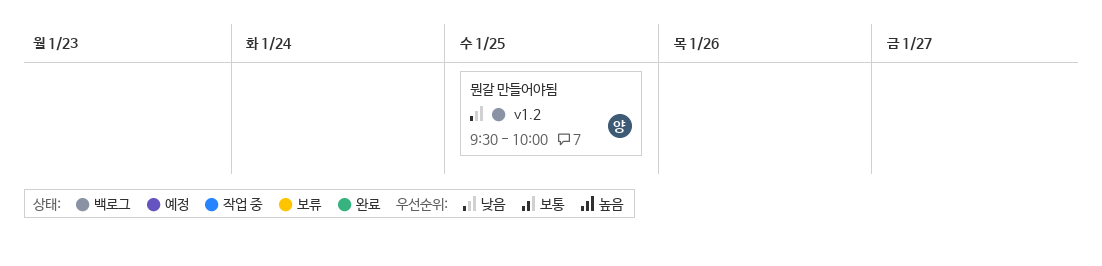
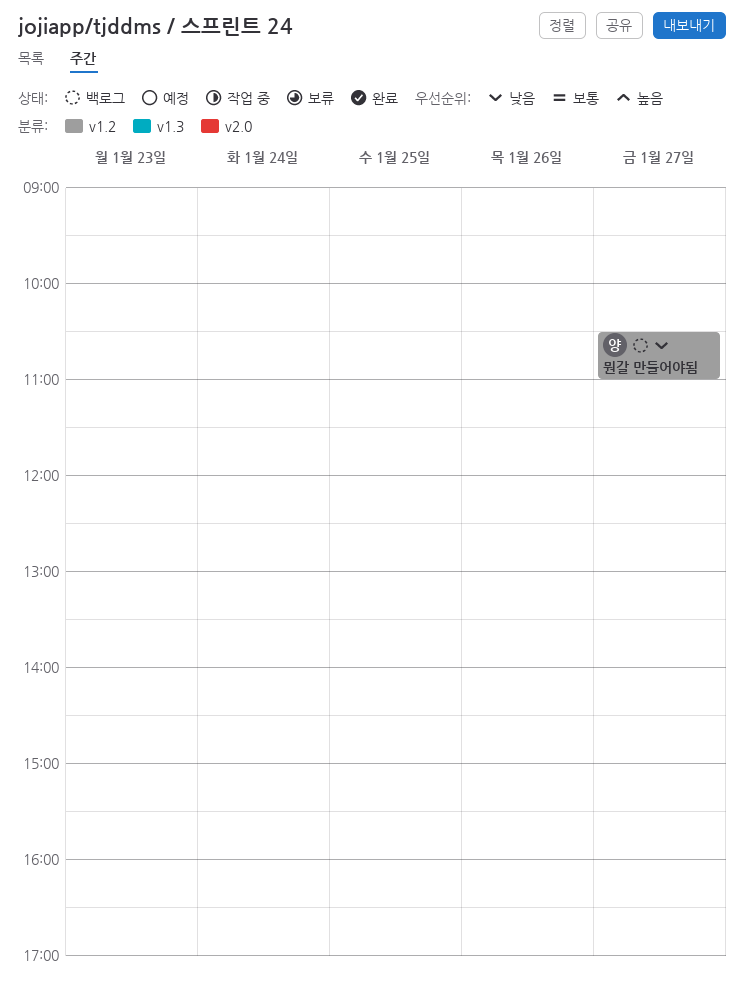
뭔갈 만들어야됨, day: Jan 25 -> Jan 27
뭔갈 만들어야됨, begins: 09:30 -> 10:30
뭔갈 만들어야됨, ends: 10:00 -> 11:00

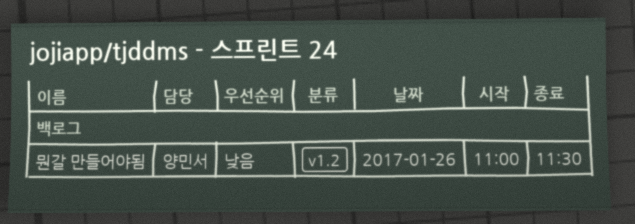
뭔갈 만들어야됨, day: Jan 27 -> Jan 26
뭔갈 만들어야됨, begins: 10:30 -> 11:00
뭔갈 만들어야됨, ends: 11:00 -> 11:30

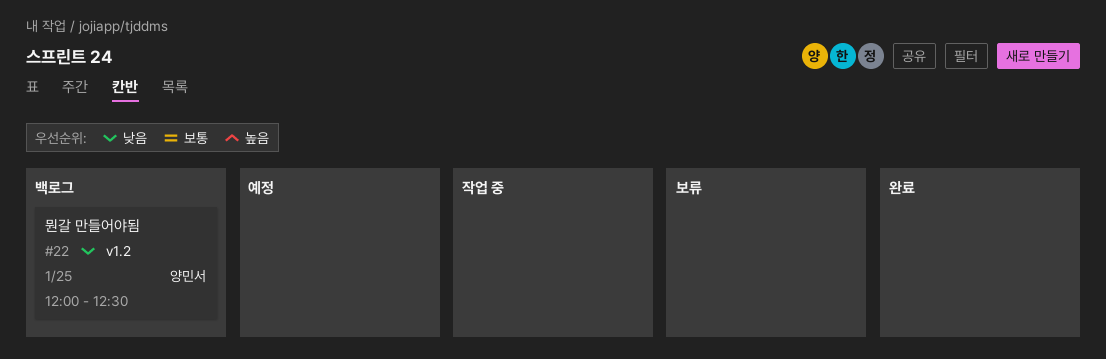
뭔갈 만들어야됨, day: Jan 26 -> Jan 25
뭔갈 만들어야됨, begins: 11:00 -> 12:00
뭔갈 만들어야됨, ends: 11:30 -> 12:30

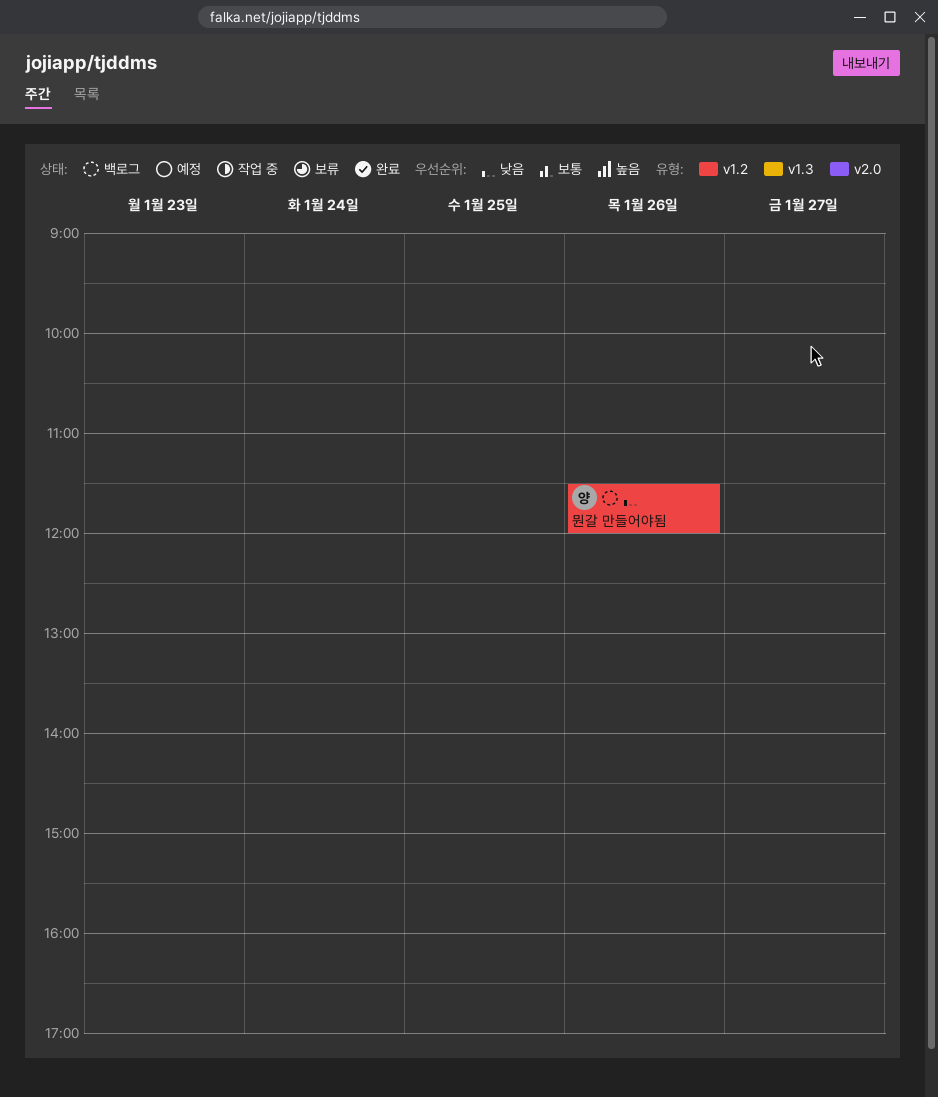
뭔갈 만들어야됨, day: Jan 25 -> Jan 26
뭔갈 만들어야됨, begins: 12:00 -> 11:30
뭔갈 만들어야됨, ends: 12:30 -> 12:00

